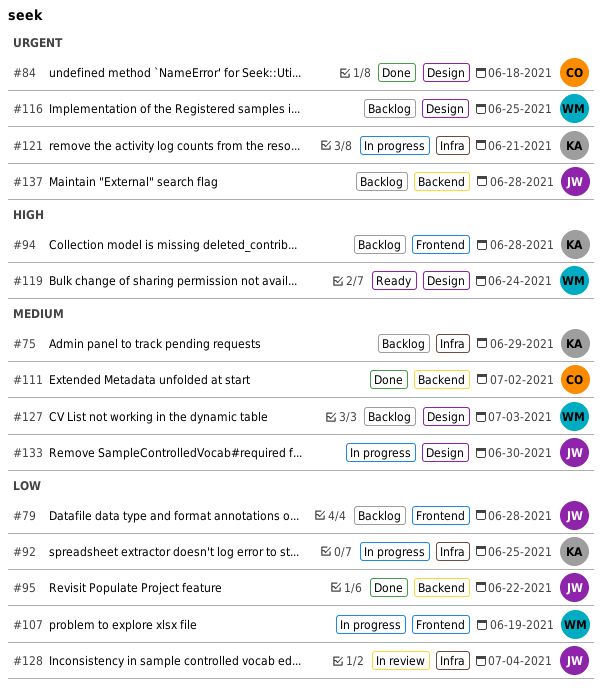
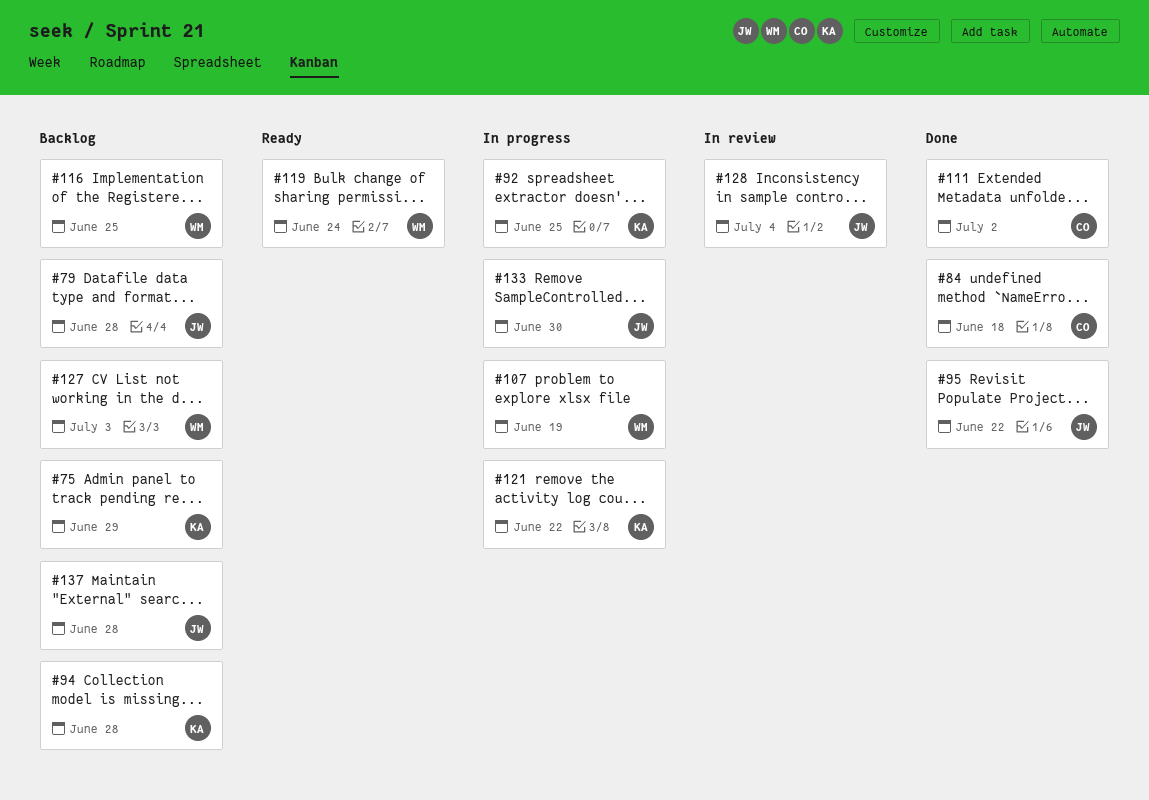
#121, due: Jun 21 -> Jun 22

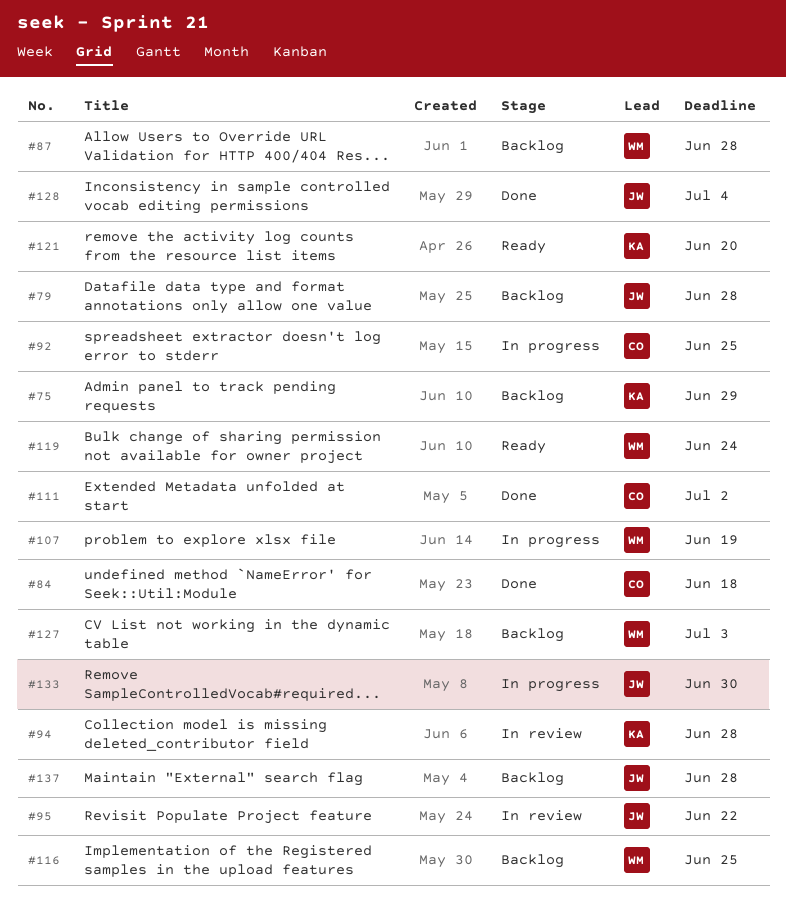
#87: none -> present
#92, owner: KA -> CO
#94, status: Backlog -> In review
#95, status: Done -> In review
#121, status: In progress -> Ready
#121, due: Jun 22 -> Jun 20
#128, status: In review -> Done

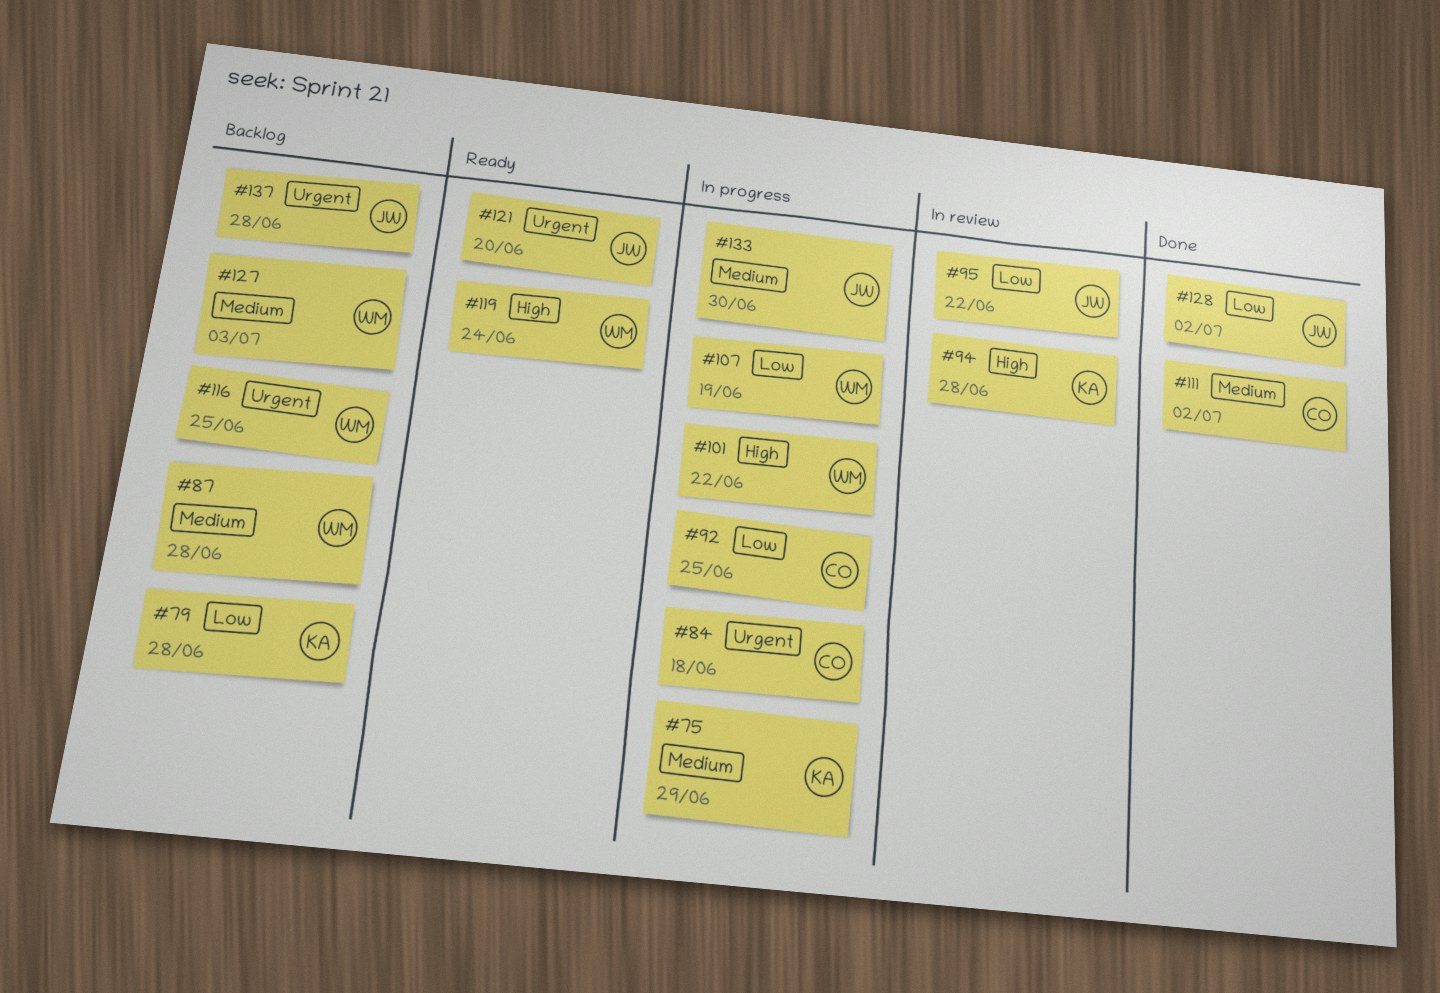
#75, status: Backlog -> In progress
#79, owner: JW -> KA
#84, status: Done -> In progress
#101: none -> present
#121, owner: KA -> JW
#128, due: Jul 4 -> Jul 2

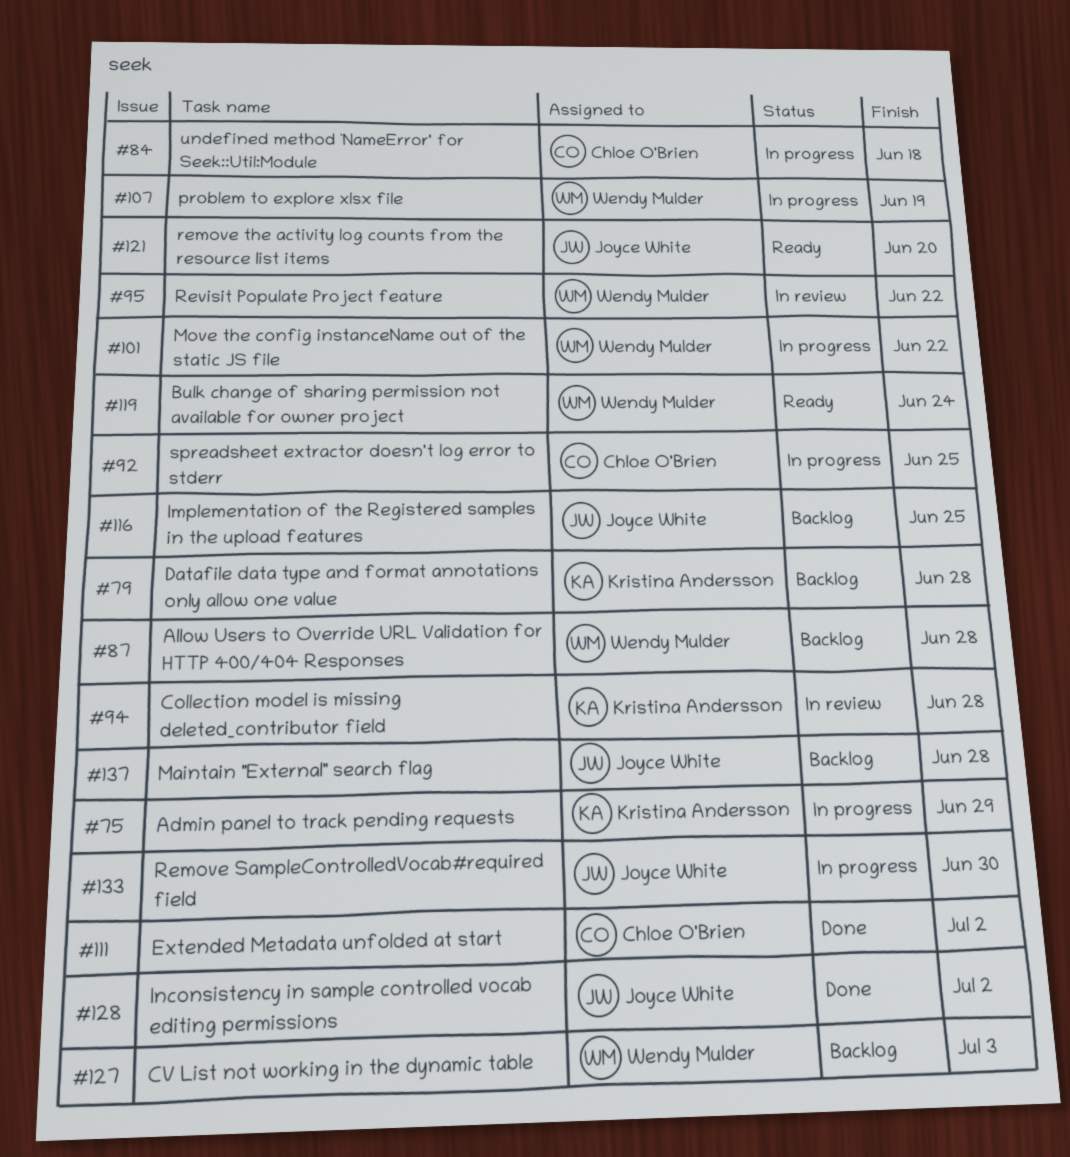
#95, owner: Joyce White -> Wendy Mulder
#116, owner: Wendy Mulder -> Joyce White

